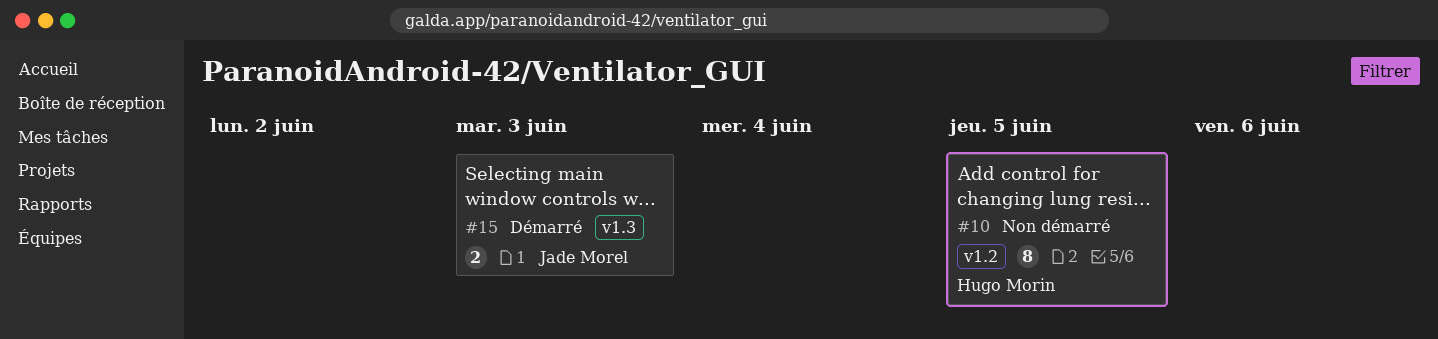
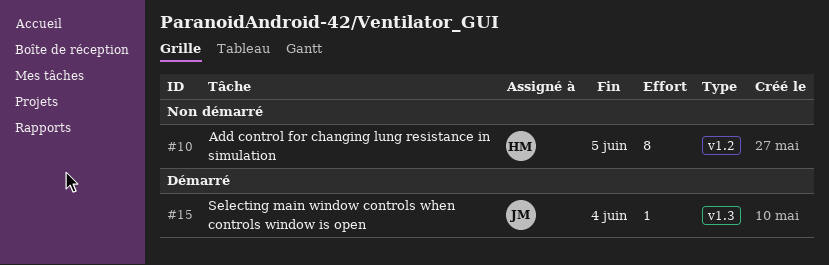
#15, estimate: 2 -> 1
#15, due: Jun 3 -> Jun 4

